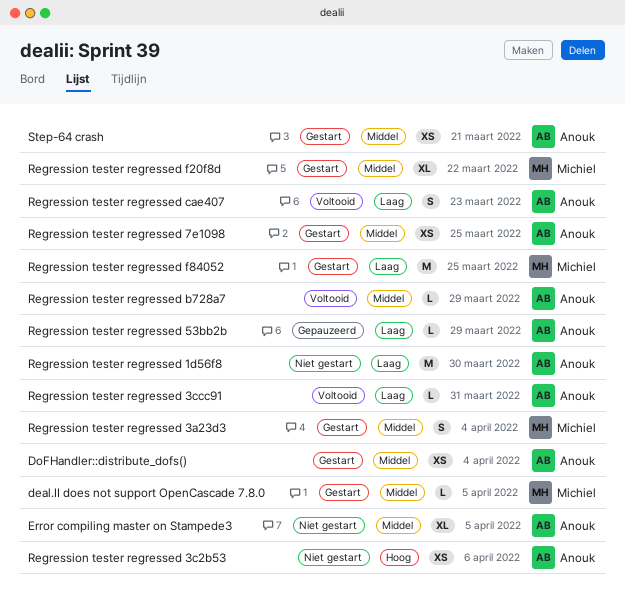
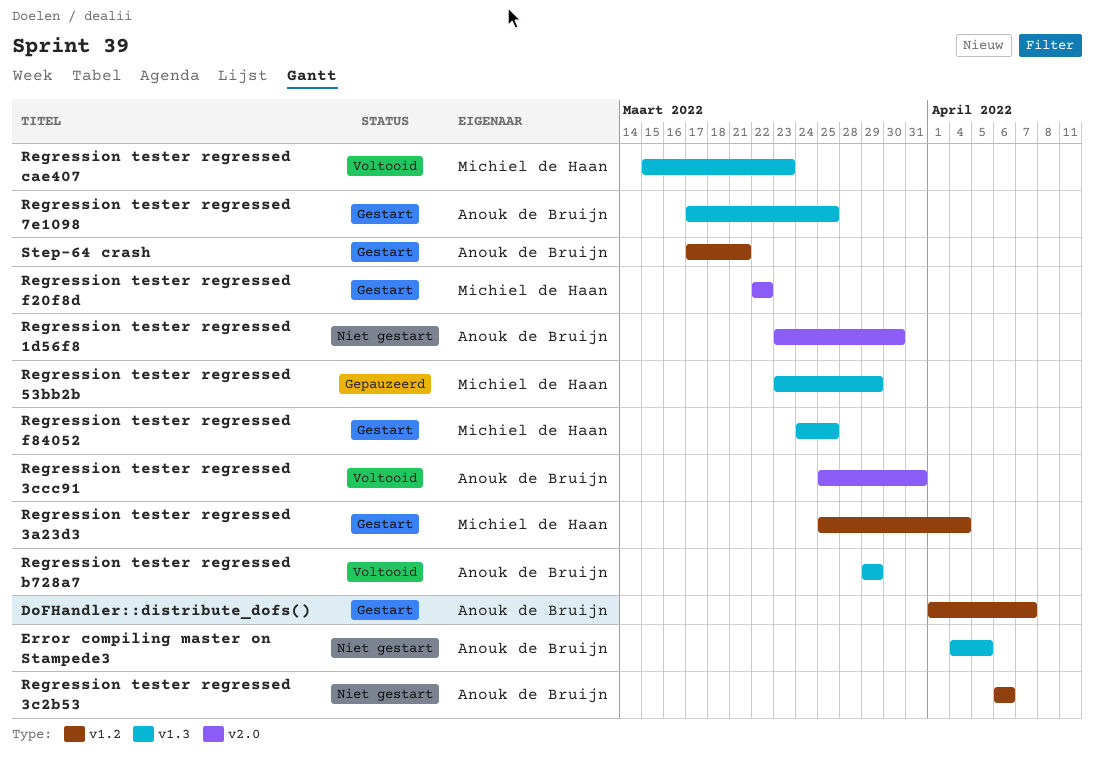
deal.II does not support OpenCascade 7.8.0: present -> none
DoFHandler::distribute_dofs(), due: Apr 4 -> Apr 7
Regression tester regressed 53bb2b, owner: Anouk de Bruijn -> Michiel de Haan
Regression tester regressed cae407, owner: Anouk de Bruijn -> Michiel de Haan

